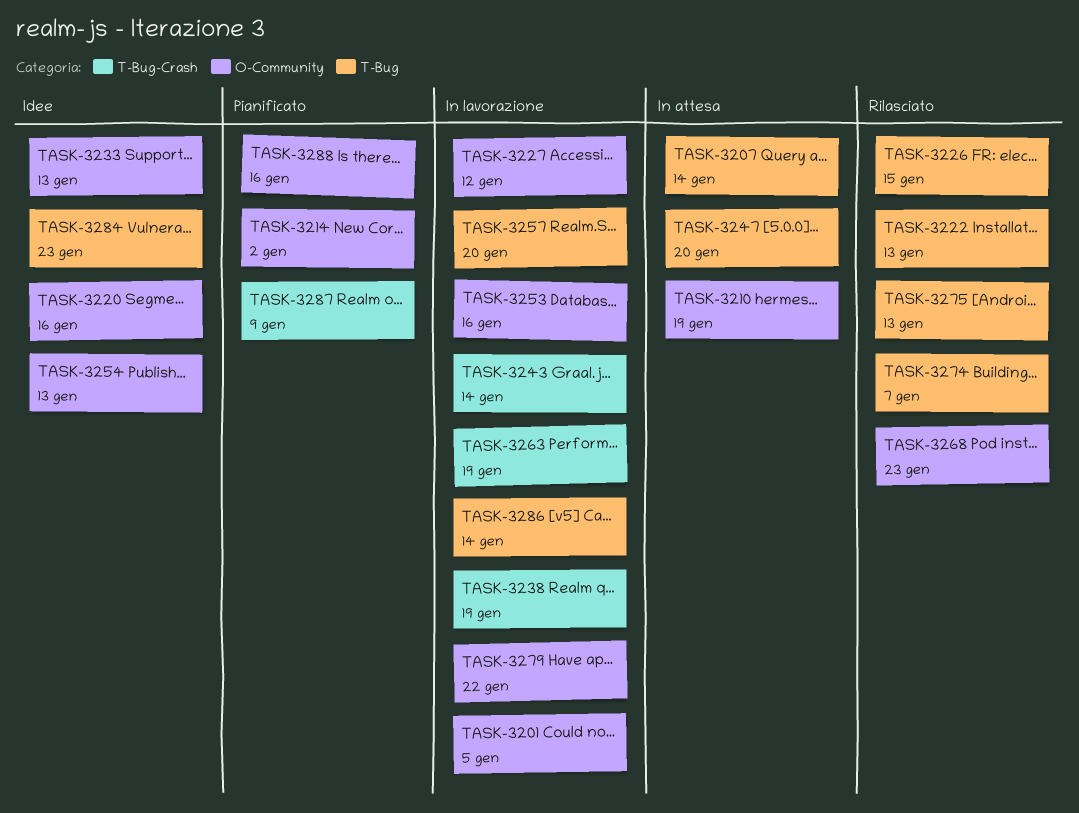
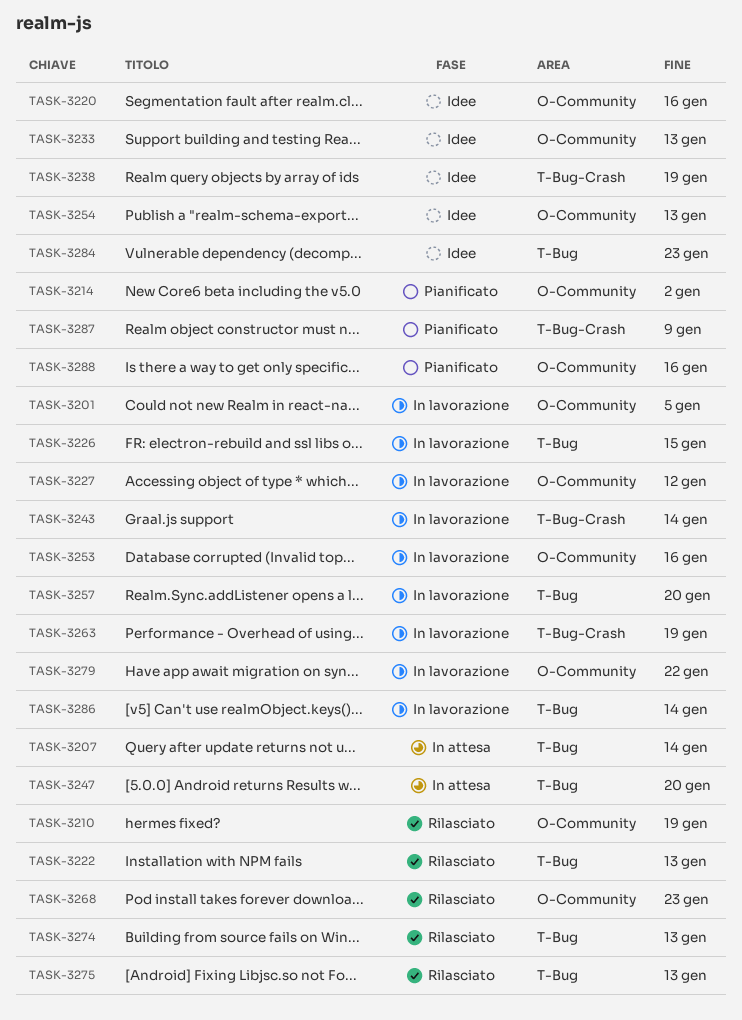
TASK-3210, status: In attesa -> Rilasciato
TASK-3226, status: Rilasciato -> In lavorazione
TASK-3238, status: In lavorazione -> Idee
TASK-3274, due: Jan 7 -> Jan 13

